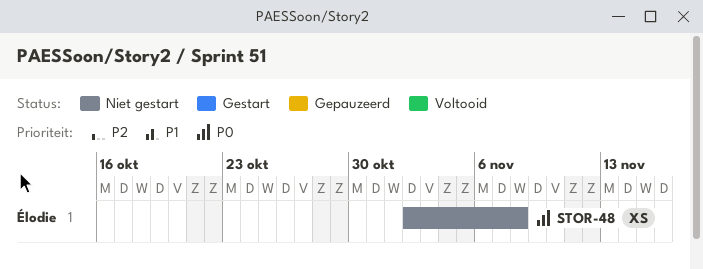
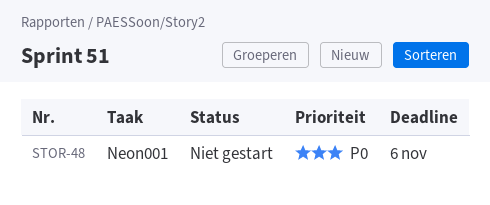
STOR-48, due: Nov 8 -> Nov 6

